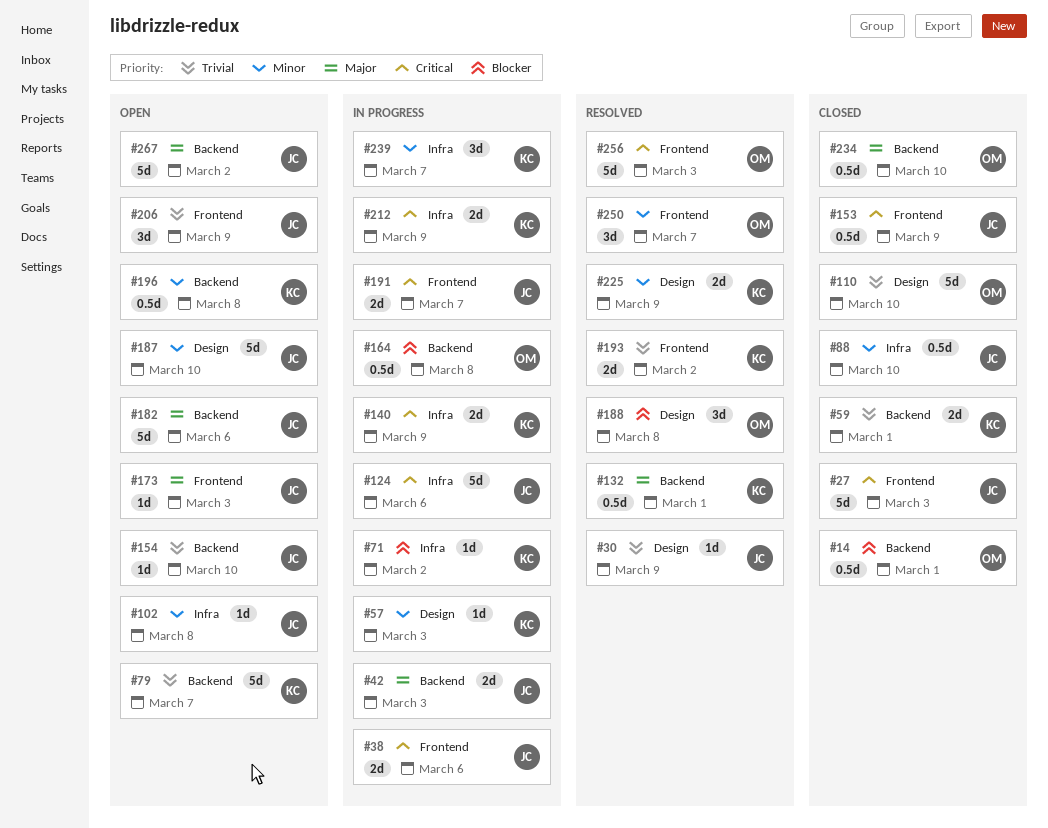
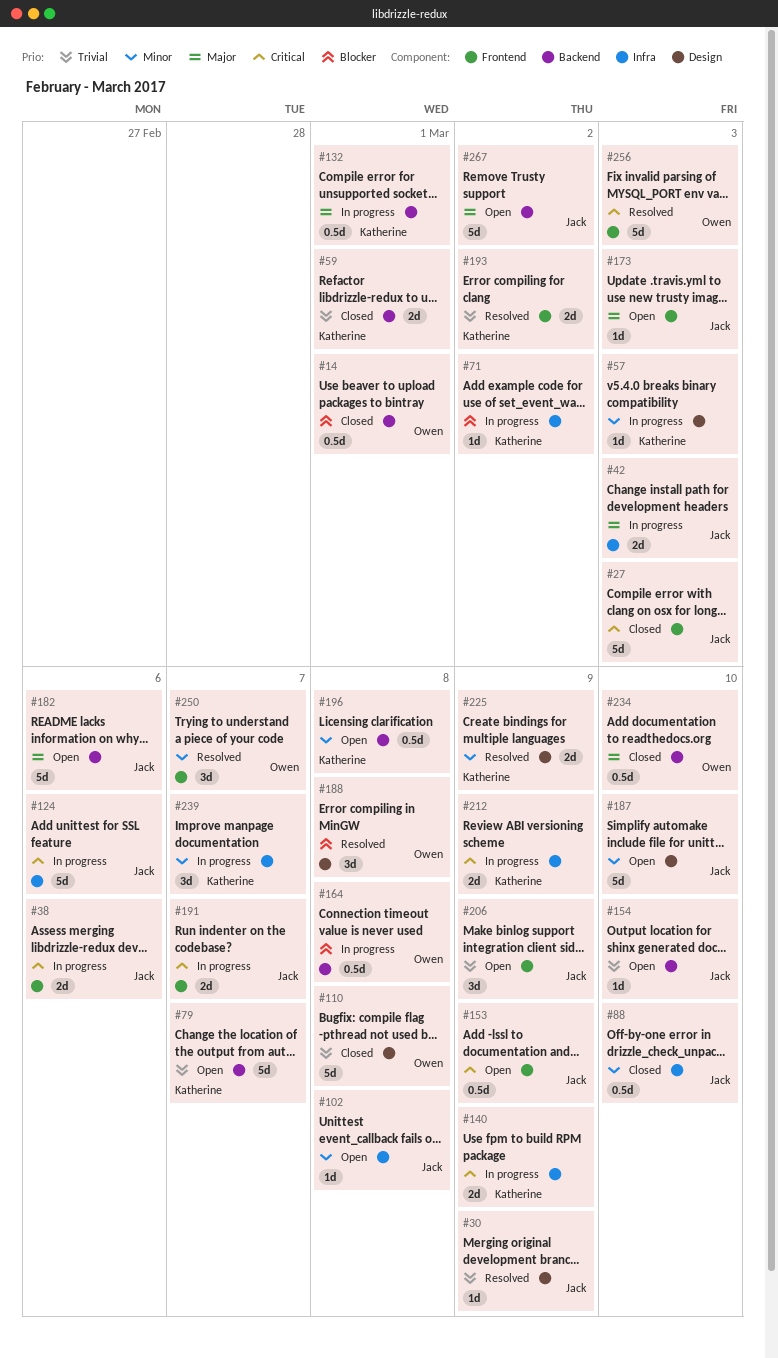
#42, label: Backend -> Infra
#110, due: Mar 10 -> Mar 8
#132, status: Resolved -> In progress
#153, status: Closed -> Open

